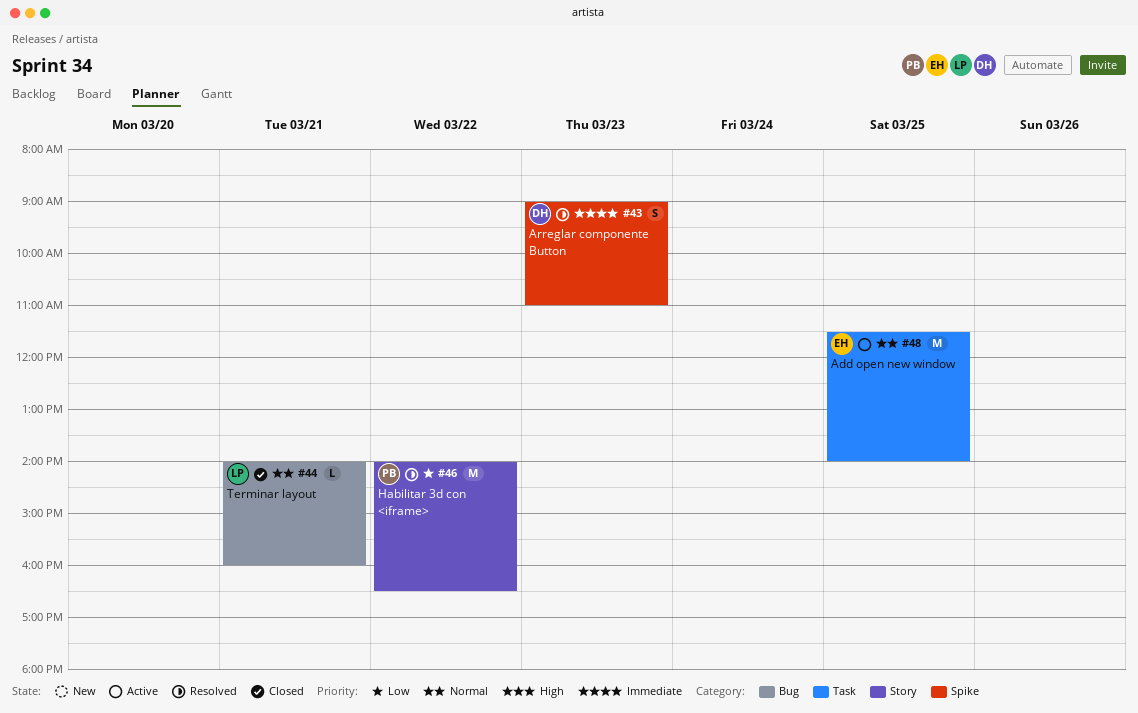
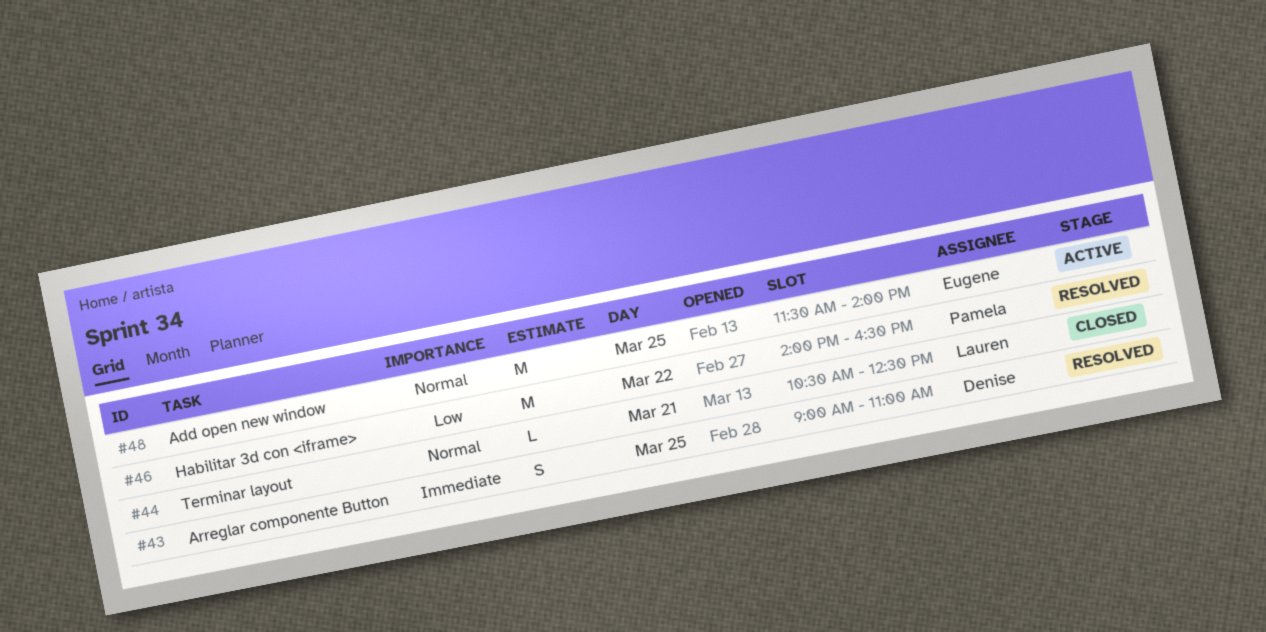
#43, day: Mar 23 -> Mar 25
#44, begins: 14:00 -> 10:30
#44, ends: 16:00 -> 12:30

